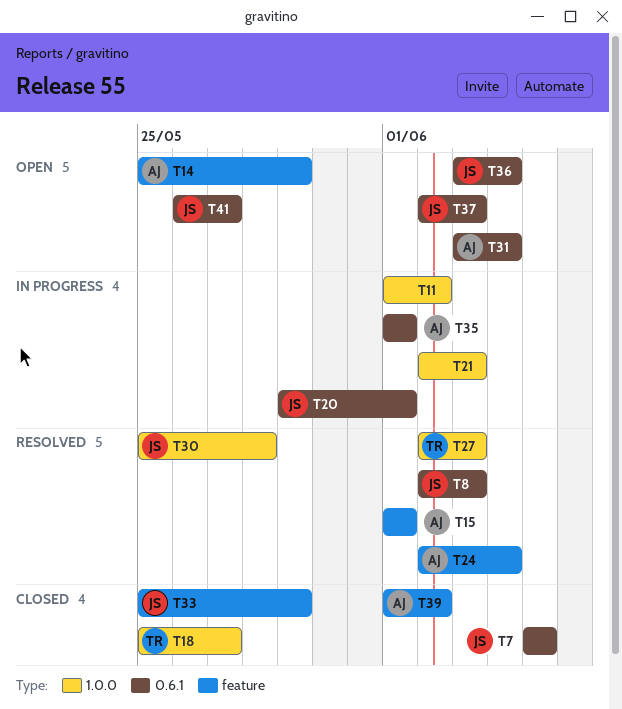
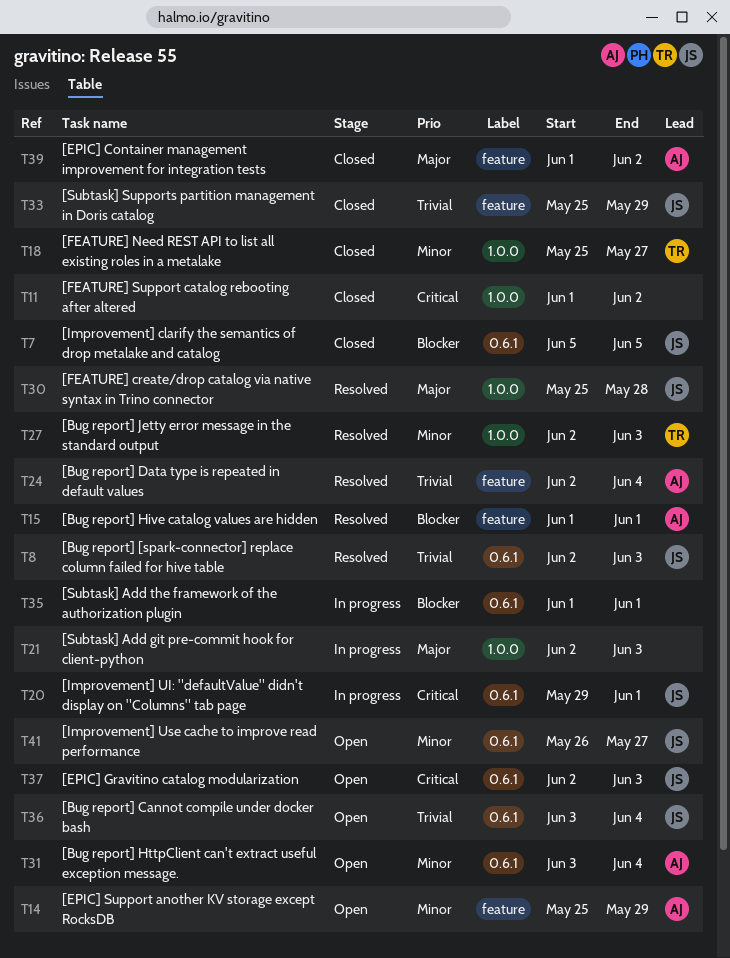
T11, status: In progress -> Closed
T35, owner: AJ -> none

